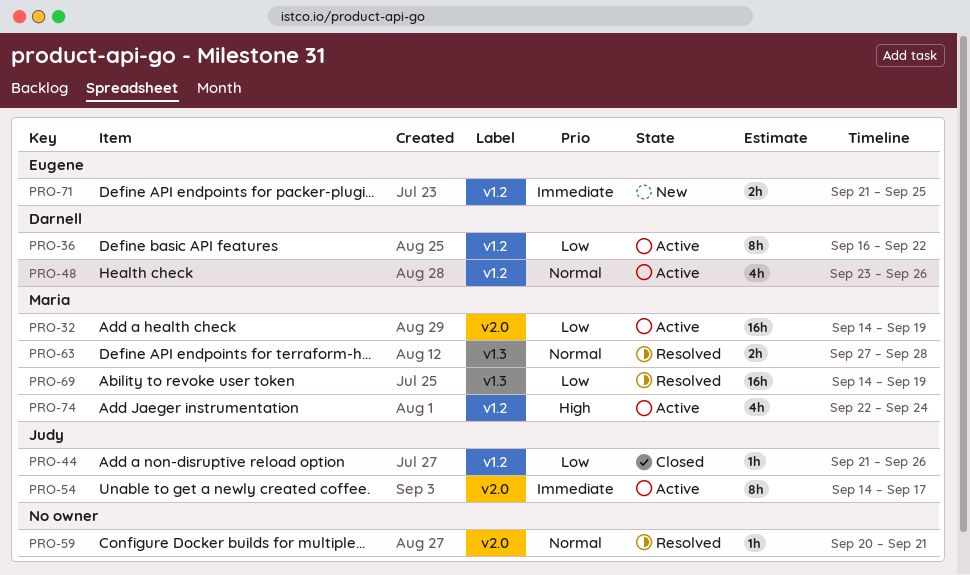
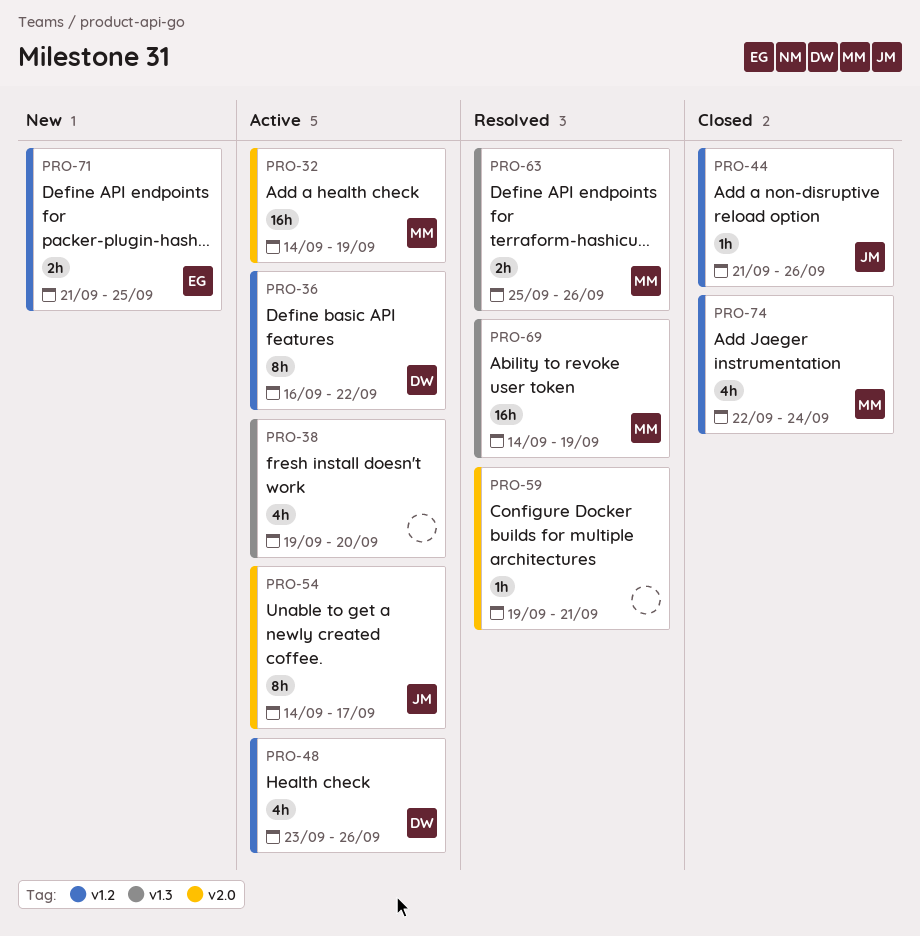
PRO-38: none -> present
PRO-59, start: Sep 20 -> Sep 19
PRO-63, start: Sep 27 -> Sep 25
PRO-63, due: Sep 28 -> Sep 26
PRO-74, status: Active -> Closed

